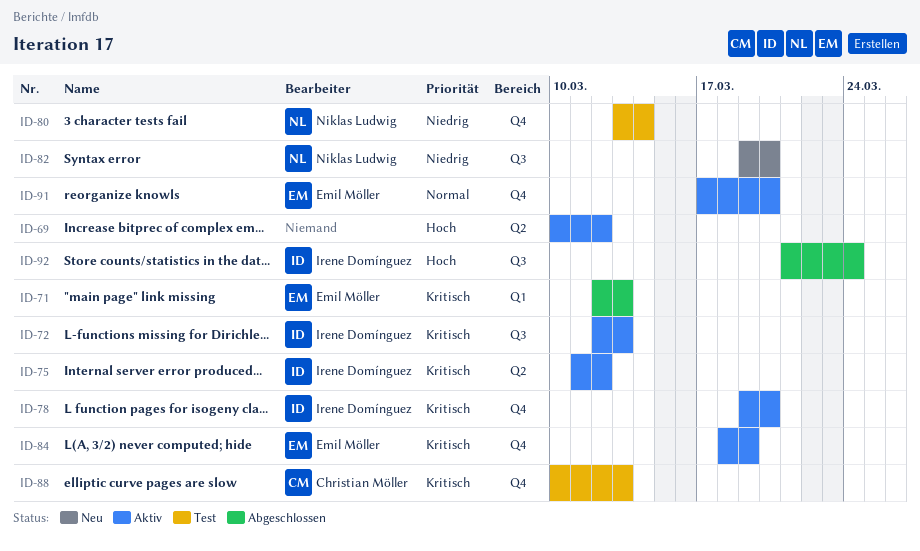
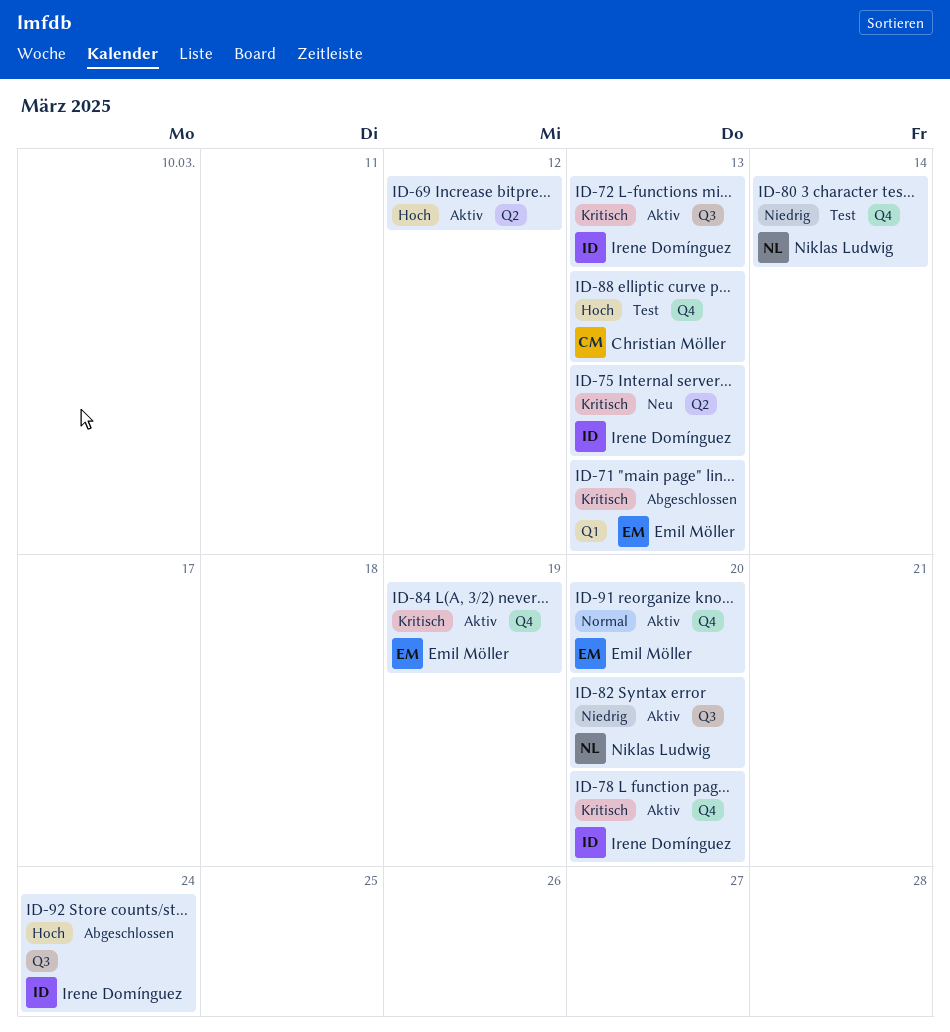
ID-75, status: Aktiv -> Neu
ID-75, due: Mar 12 -> Mar 13
ID-82, status: Neu -> Aktiv
ID-88, priority: Kritisch -> Hoch

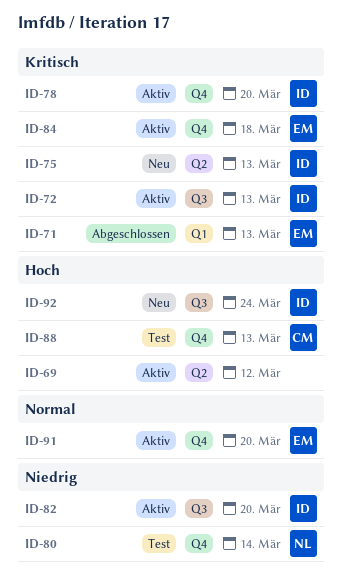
ID-82, owner: Niklas Ludwig -> Irene Domínguez
ID-84, due: Mar 19 -> Mar 18
ID-92, status: Abgeschlossen -> Neu

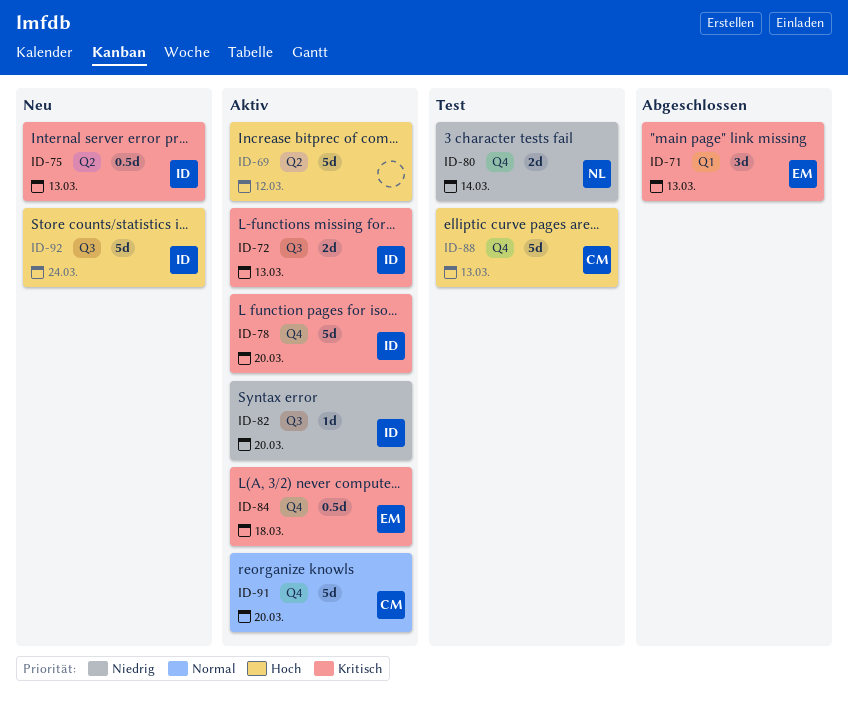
ID-91, owner: EM -> CM

